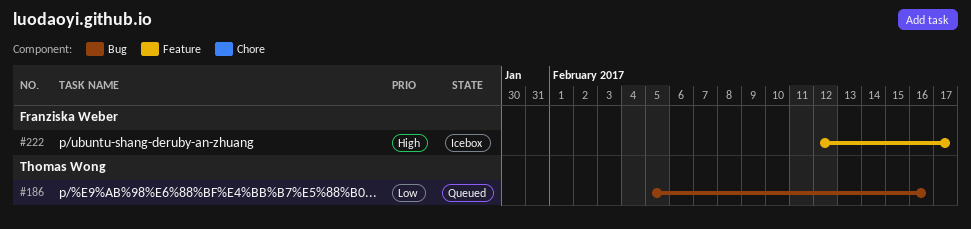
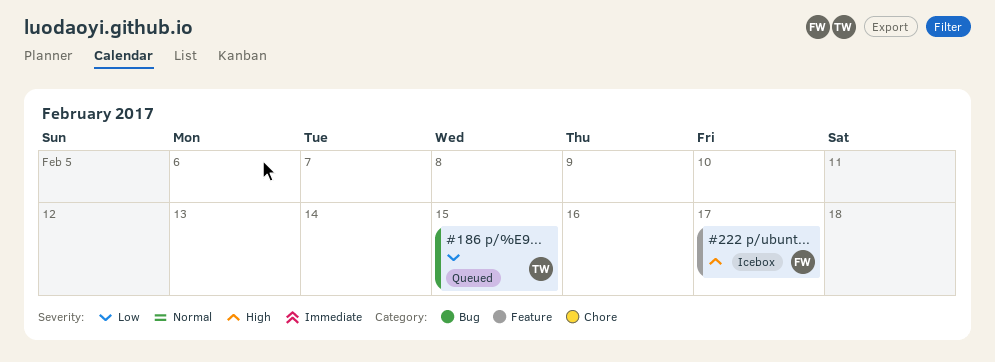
#186, due: Feb 16 -> Feb 15

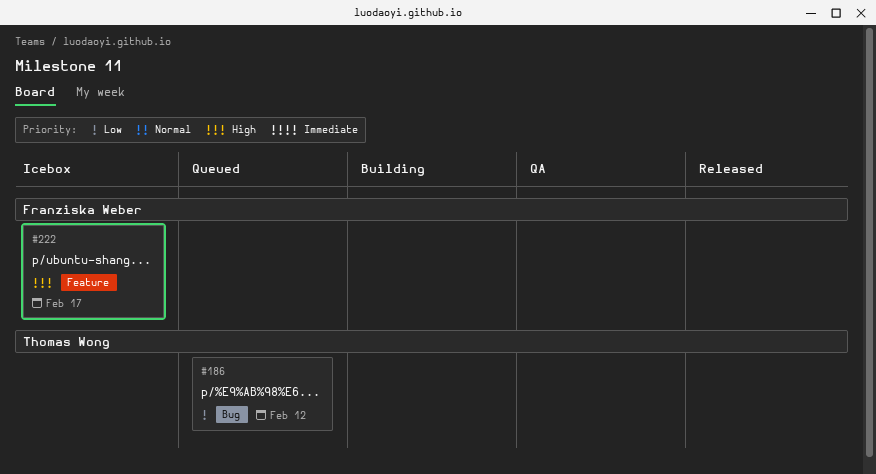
#186, due: Feb 15 -> Feb 12

